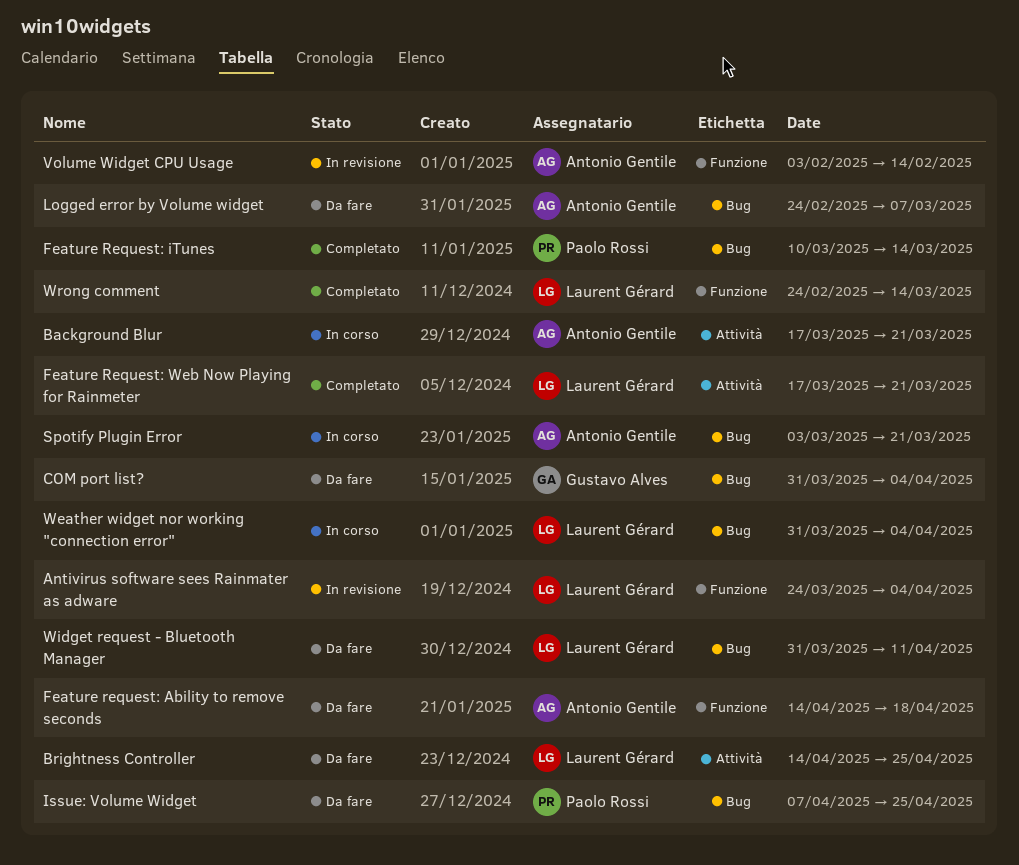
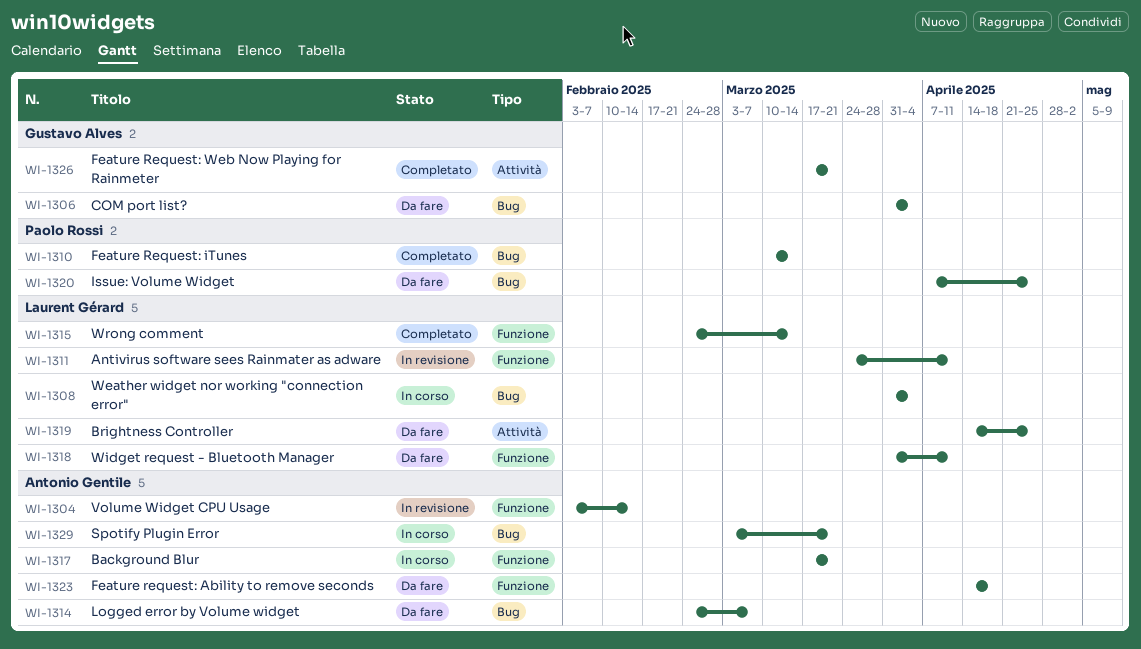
Antivirus software sees Rainmater as adware, due: Apr 4 -> Apr 11
Background Blur, label: Attività -> Funzione
Feature Request: Web Now Playing for Rainmeter, owner: Laurent Gérard -> Gustavo Alves
Widget request - Bluetooth Manager, label: Bug -> Funzione

